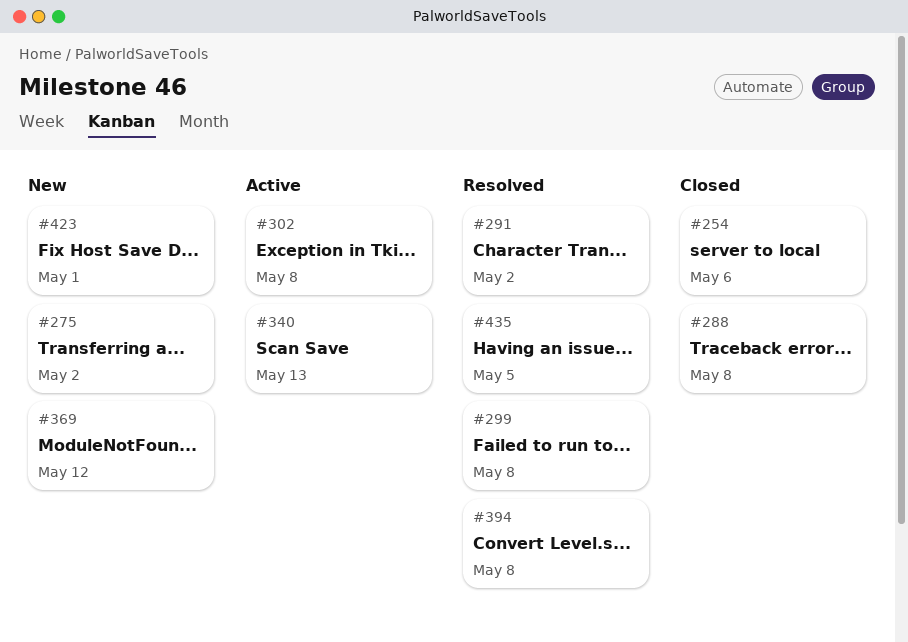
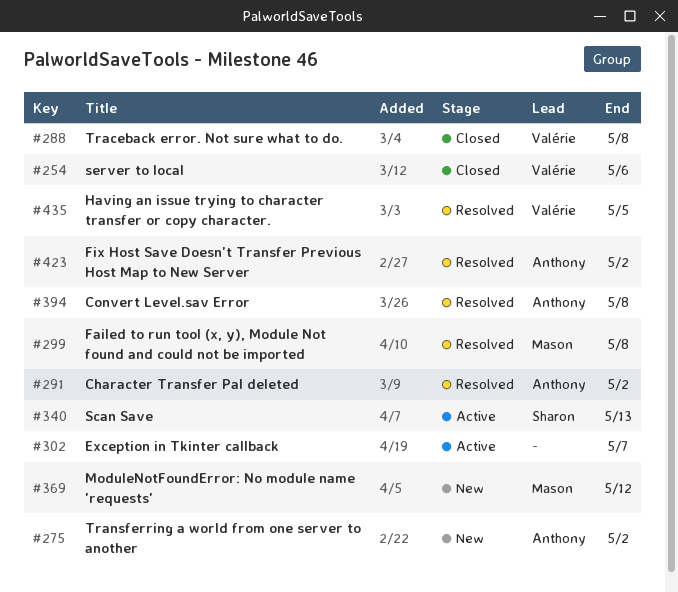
#302, due: May 8 -> May 7
#423, status: New -> Resolved
#423, due: May 1 -> May 2

